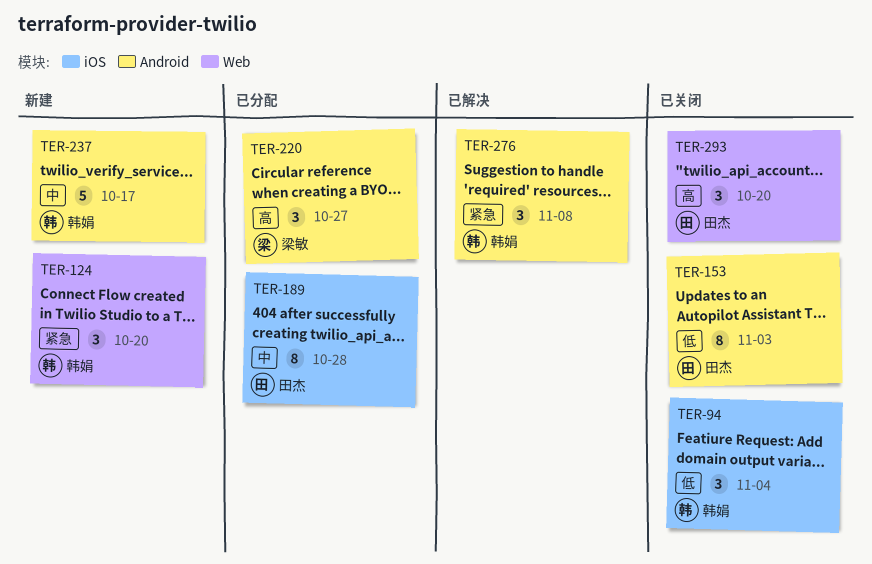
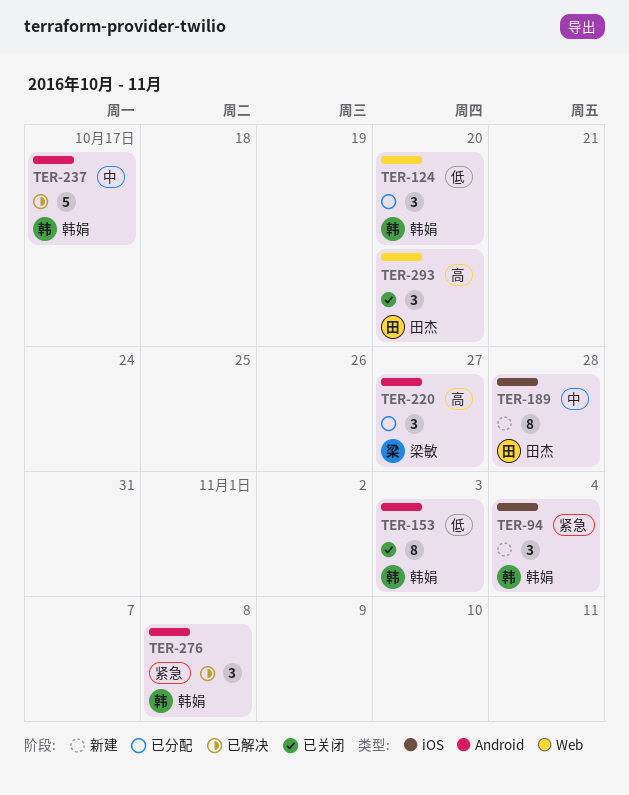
TER-94, status: 已关闭 -> 新建
TER-94, priority: 低 -> 紧急
TER-124, status: 新建 -> 已分配
TER-124, priority: 紧急 -> 低
TER-153, owner: 田杰 -> 韩娟
TER-189, status: 已分配 -> 新建
TER-237, status: 新建 -> 已解决

